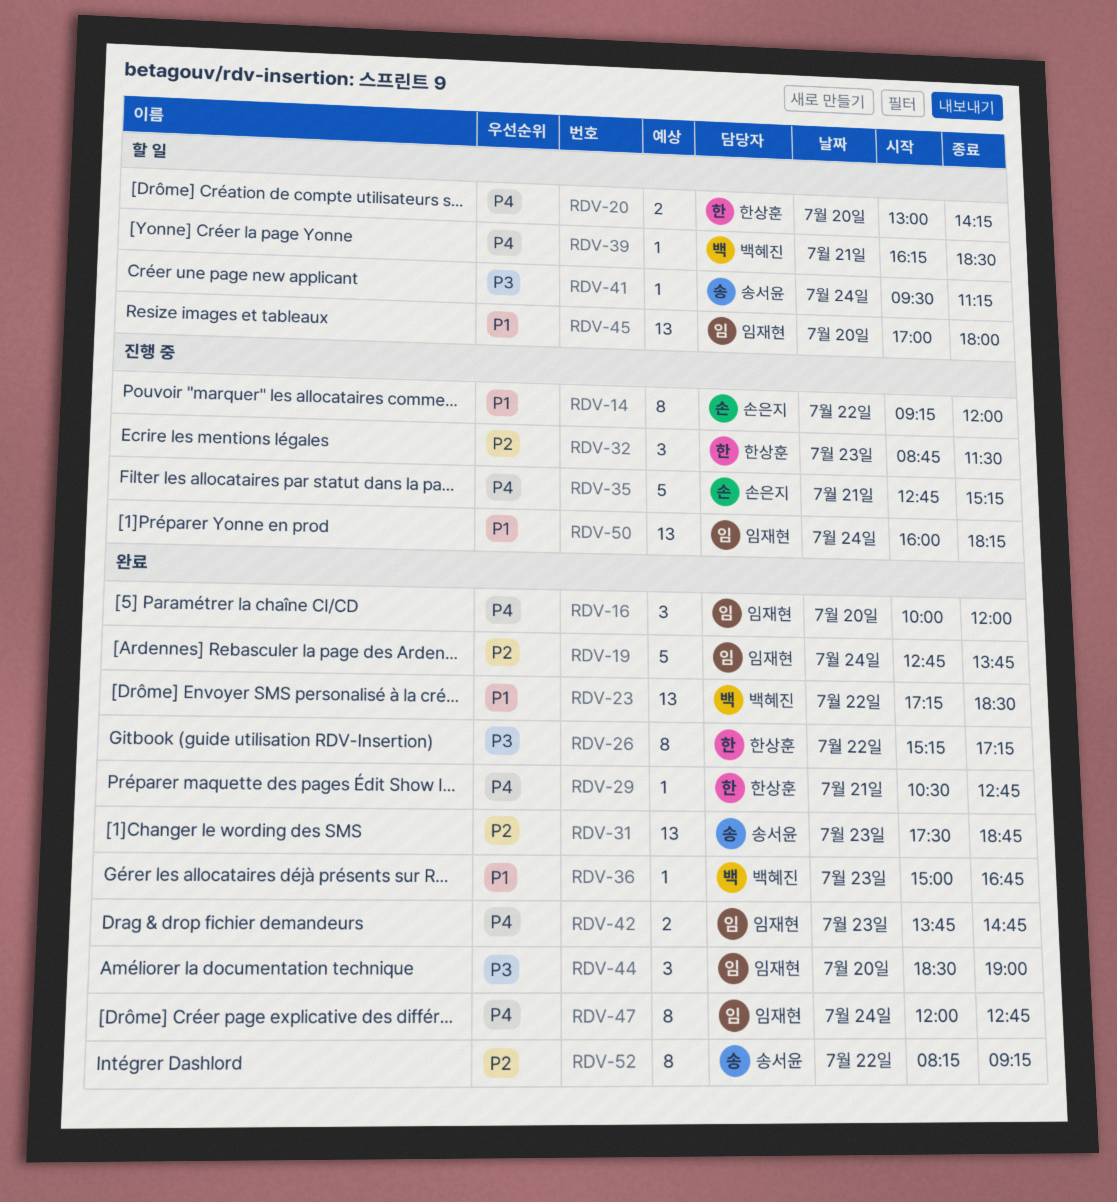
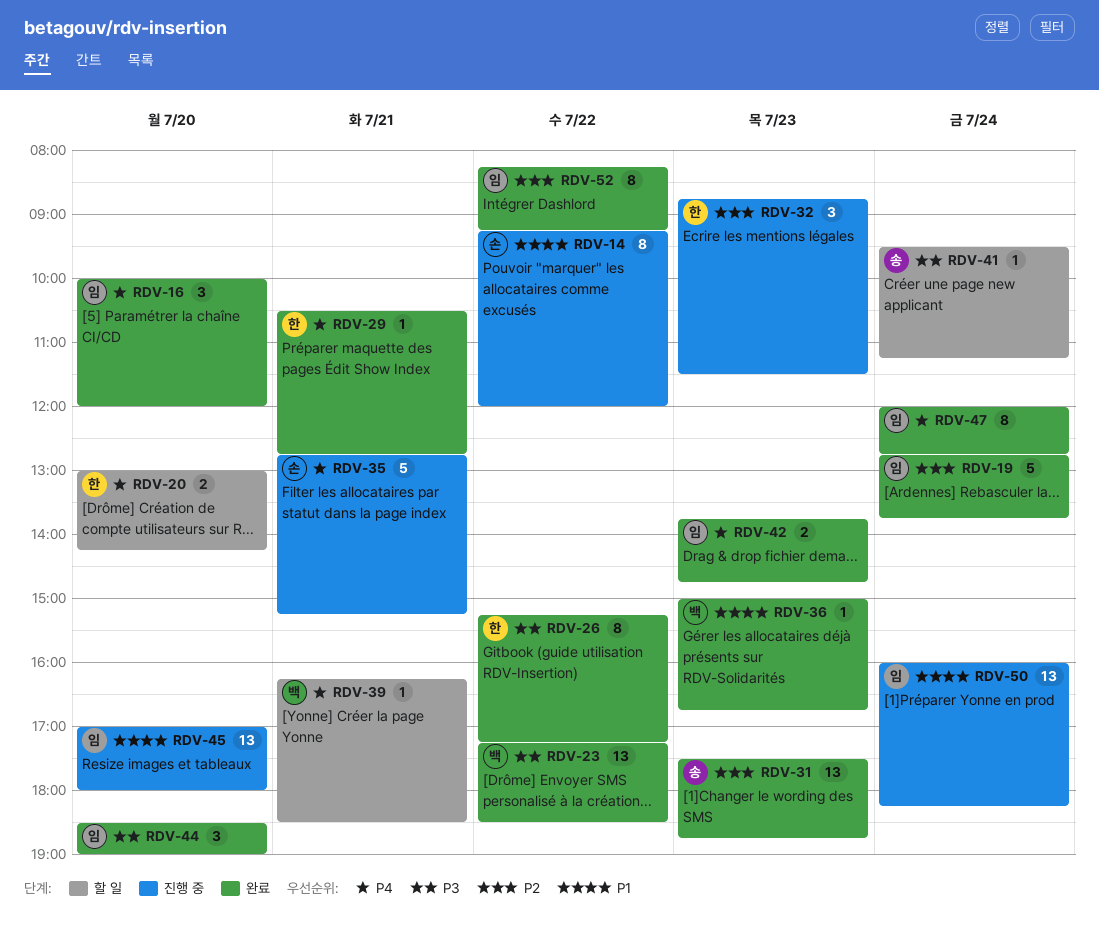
RDV-23, priority: P1 -> P3
RDV-45, status: 할 일 -> 진행 중
RDV-52, owner: 송서윤 -> 임재현

